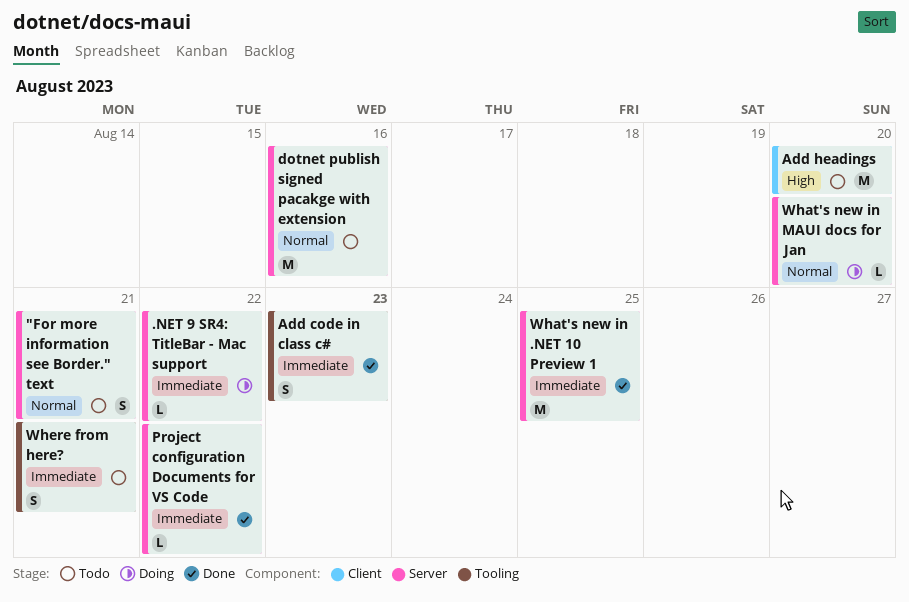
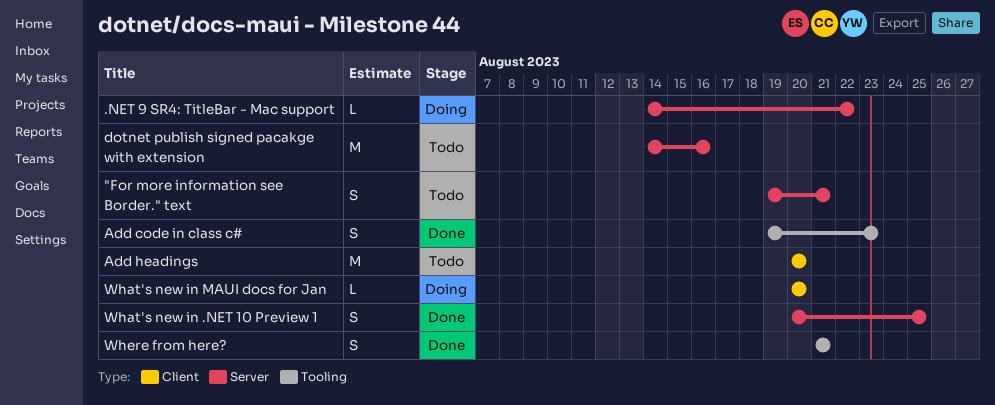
Project configuration Documents for VS Code: present -> none
What's new in .NET 10 Preview 1, estimate: M -> S
What's new in MAUI docs for Jan, label: Server -> Client
Where from here?, status: Todo -> Done

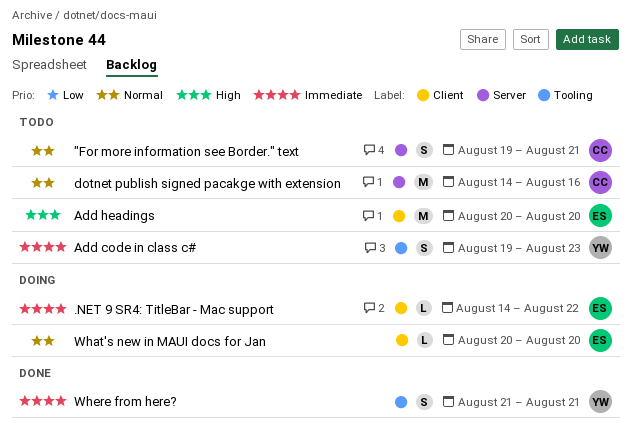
.NET 9 SR4: TitleBar - Mac support, label: Server -> Client
Add code in class c#, status: Done -> Todo
What's new in .NET 10 Preview 1: present -> none

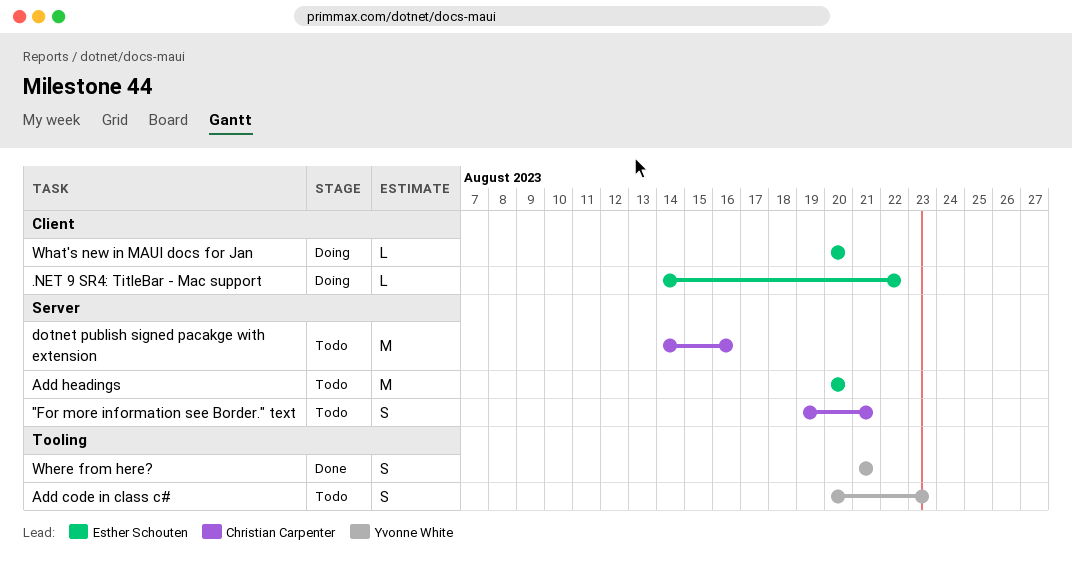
Add code in class c#, start: Aug 19 -> Aug 20
Add headings, label: Client -> Server

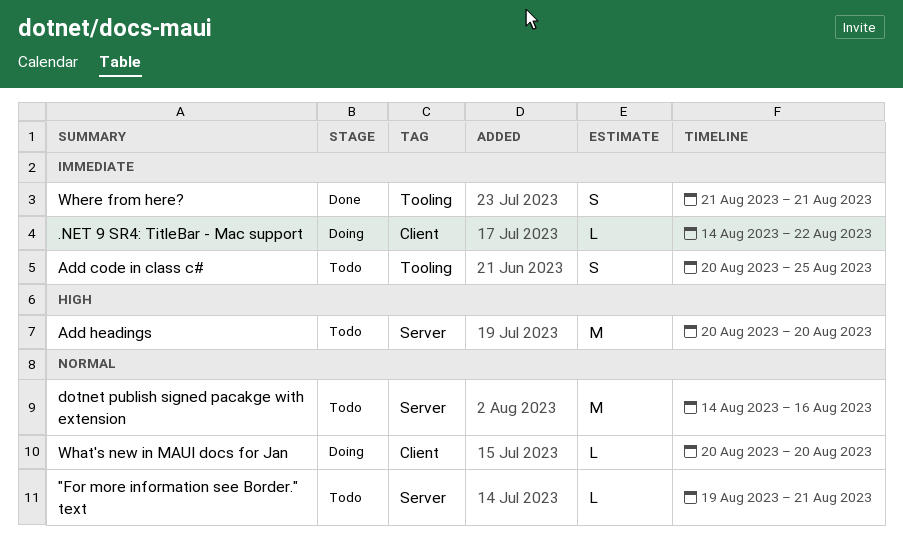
"For more information see Border." text, estimate: S -> L
Add code in class c#, due: Aug 23 -> Aug 25

